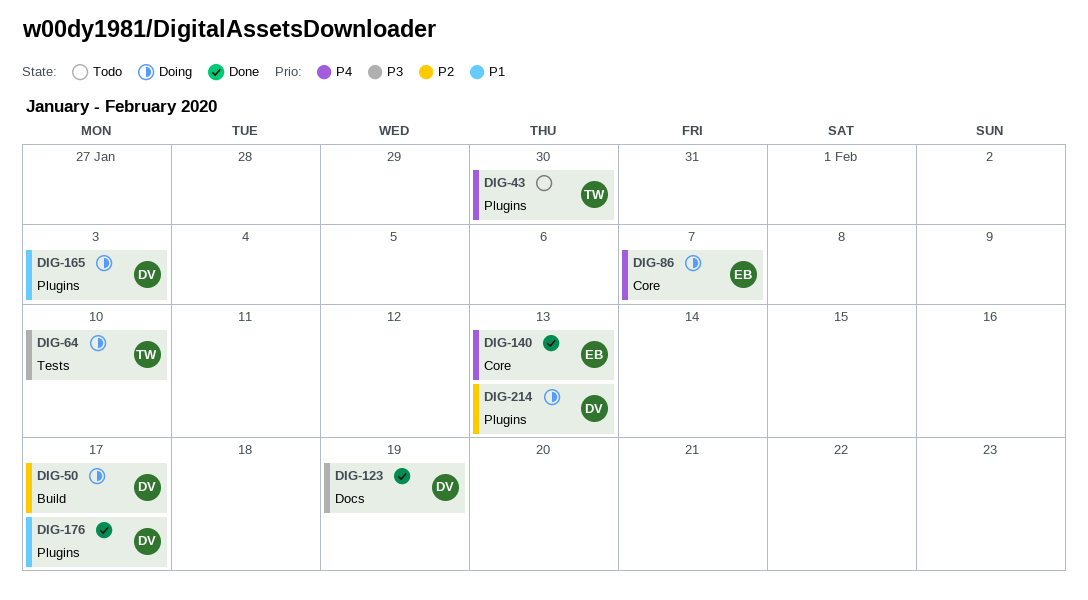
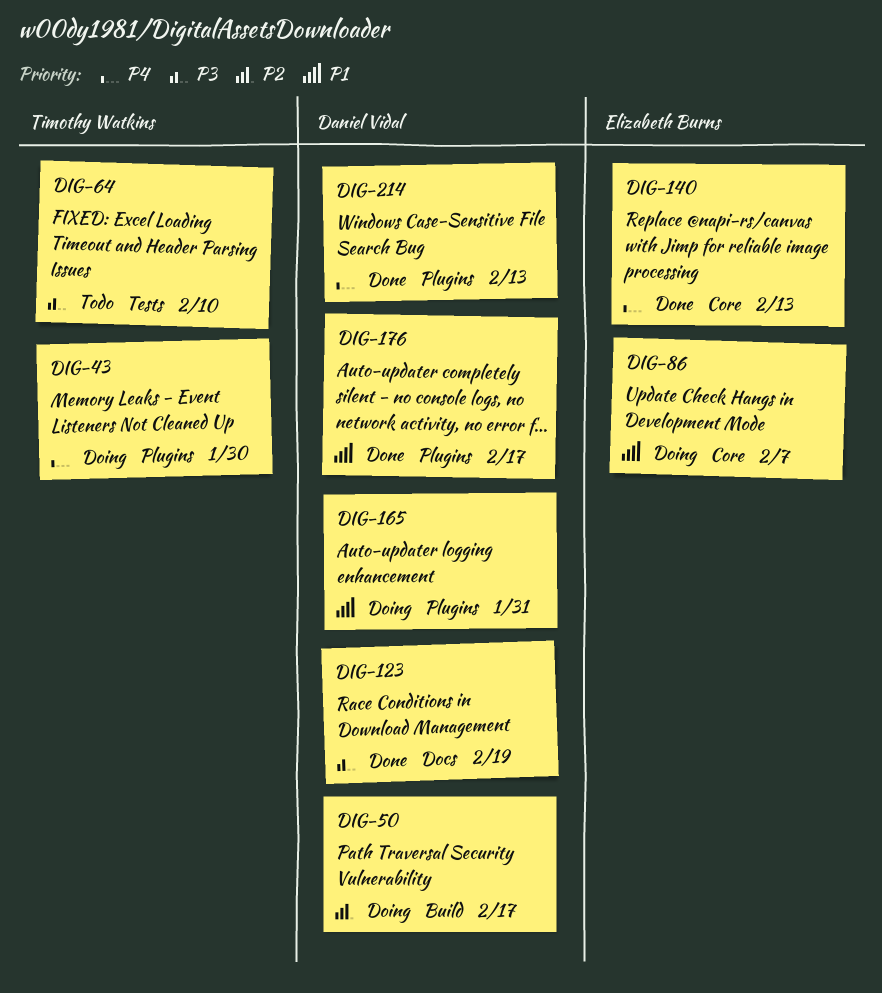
DIG-43, status: Todo -> Doing
DIG-64, status: Doing -> Todo
DIG-86, priority: P4 -> P1
DIG-165, due: Feb 3 -> Jan 31
DIG-214, status: Doing -> Done
DIG-214, priority: P2 -> P4

